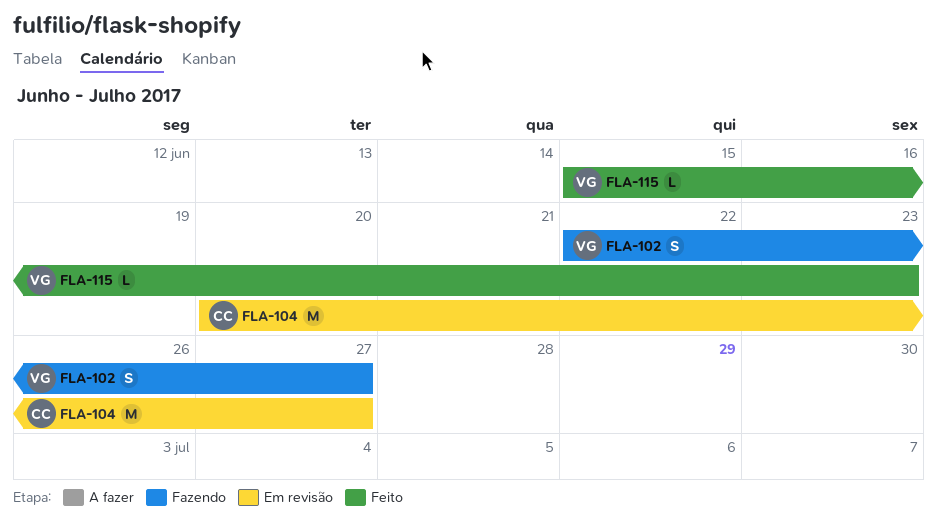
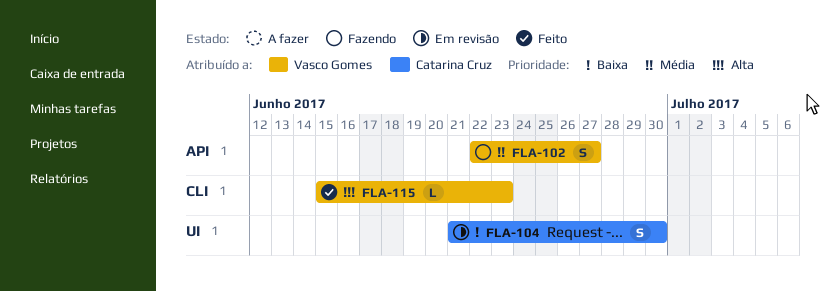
FLA-104, estimate: M -> S
FLA-104, start: Jun 20 -> Jun 21
FLA-104, due: Jun 27 -> Jun 30

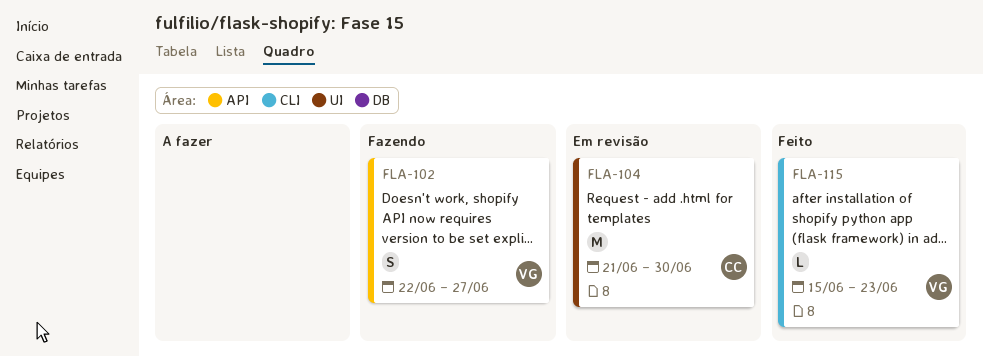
FLA-104, estimate: S -> M

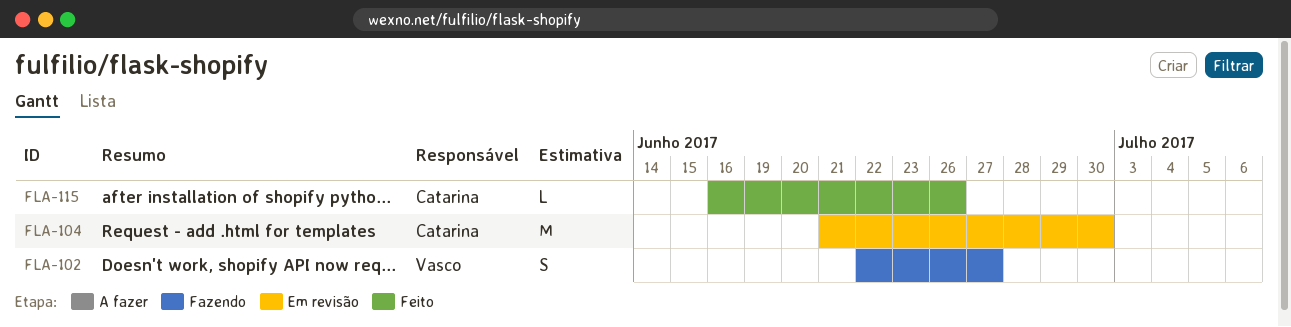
FLA-115, owner: Vasco -> Catarina
FLA-115, start: Jun 15 -> Jun 16
FLA-115, due: Jun 23 -> Jun 26

